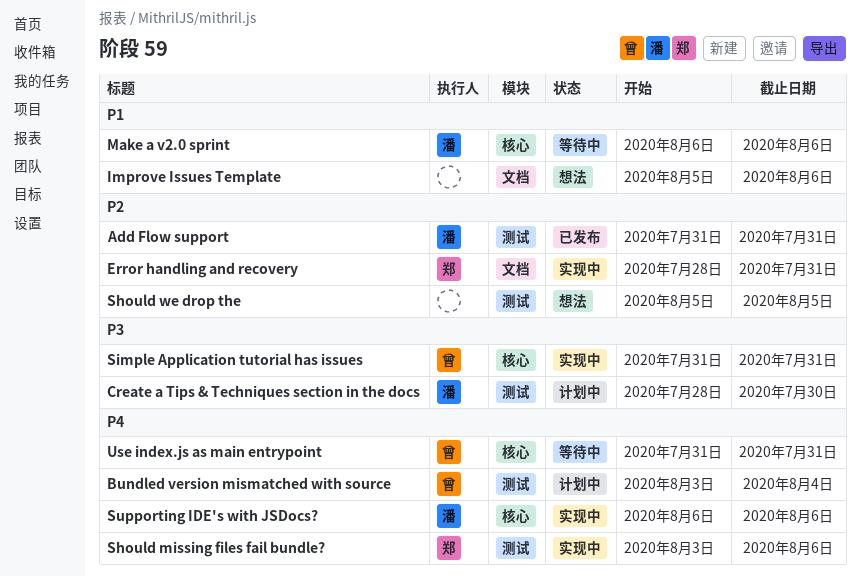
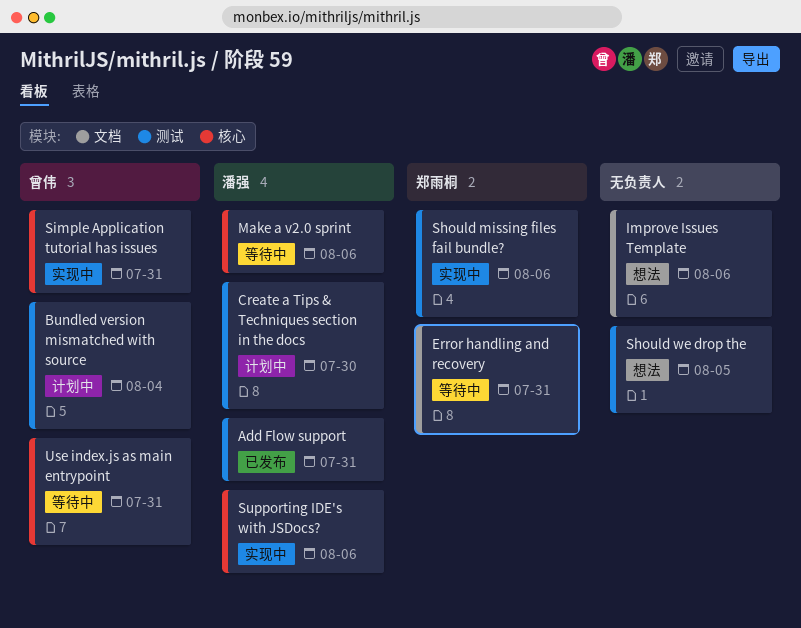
Error handling and recovery, status: 实现中 -> 等待中

